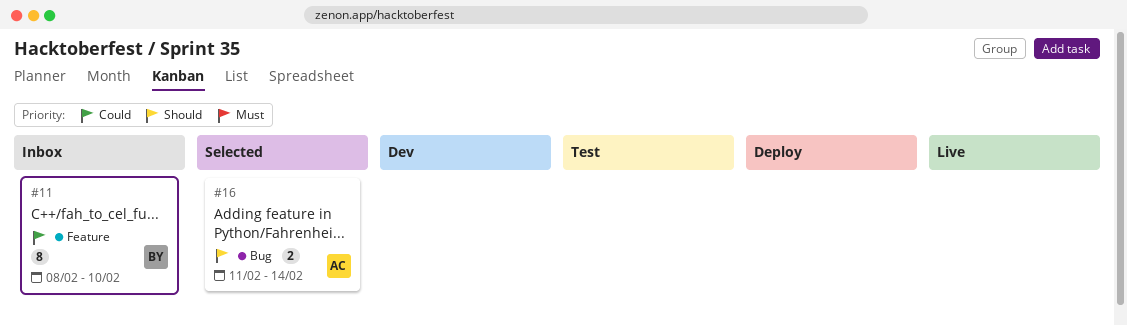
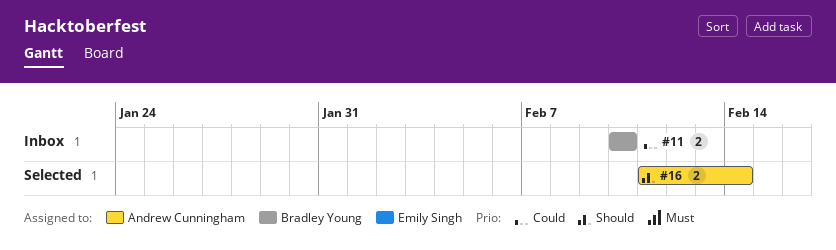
#11, estimate: 8 -> 2
#11, start: Feb 8 -> Feb 10

